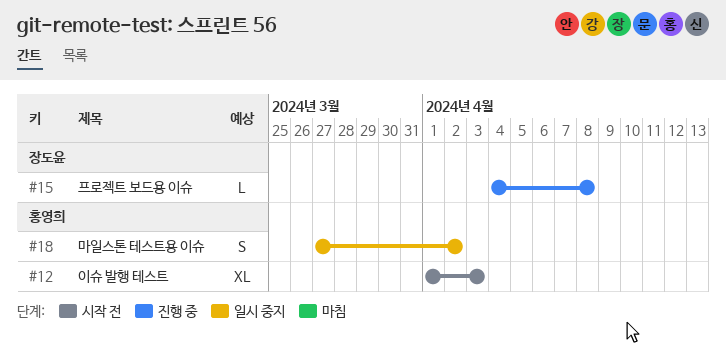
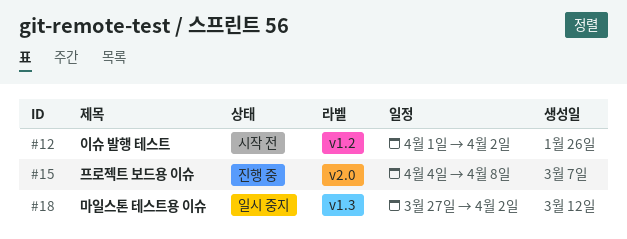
#12, due: Apr 3 -> Apr 2

